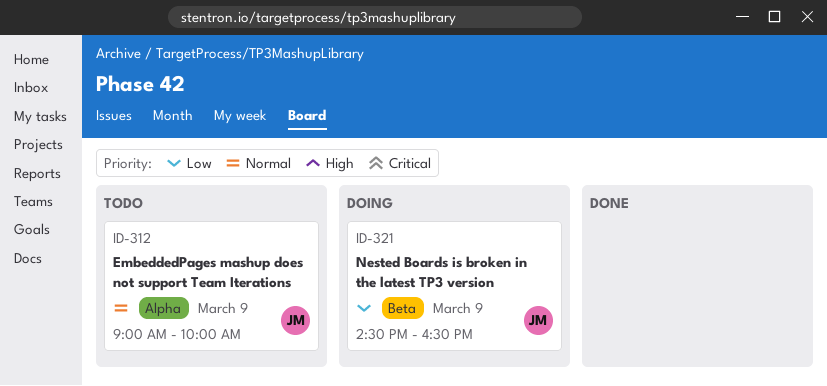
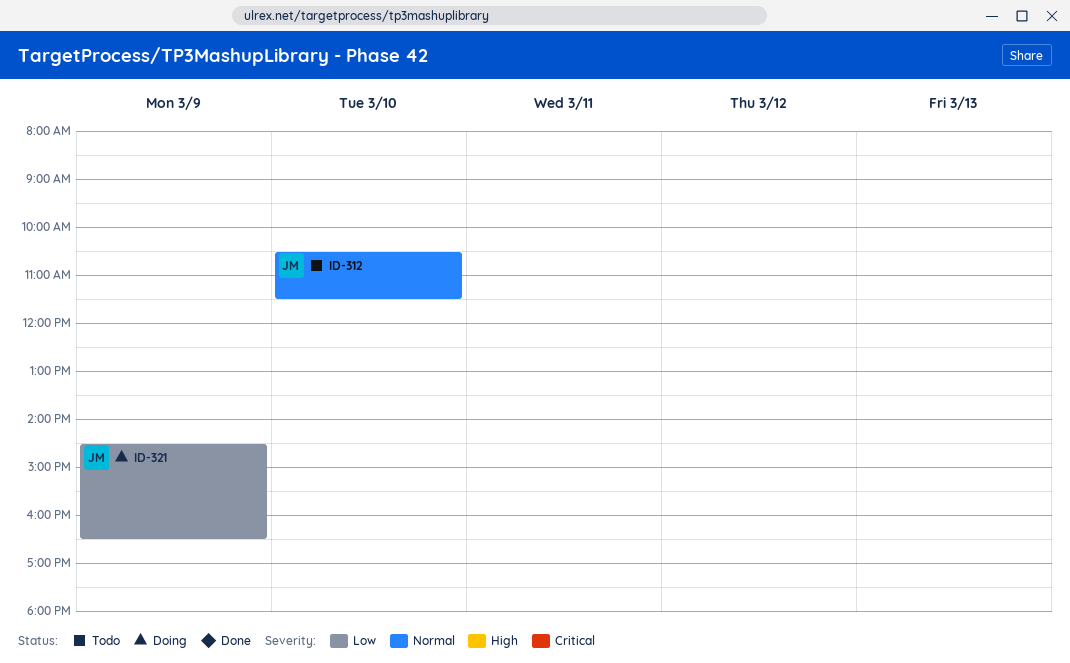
ID-312, day: Mar 9 -> Mar 10
ID-312, begins: 09:00 -> 10:30
ID-312, ends: 10:00 -> 11:30

